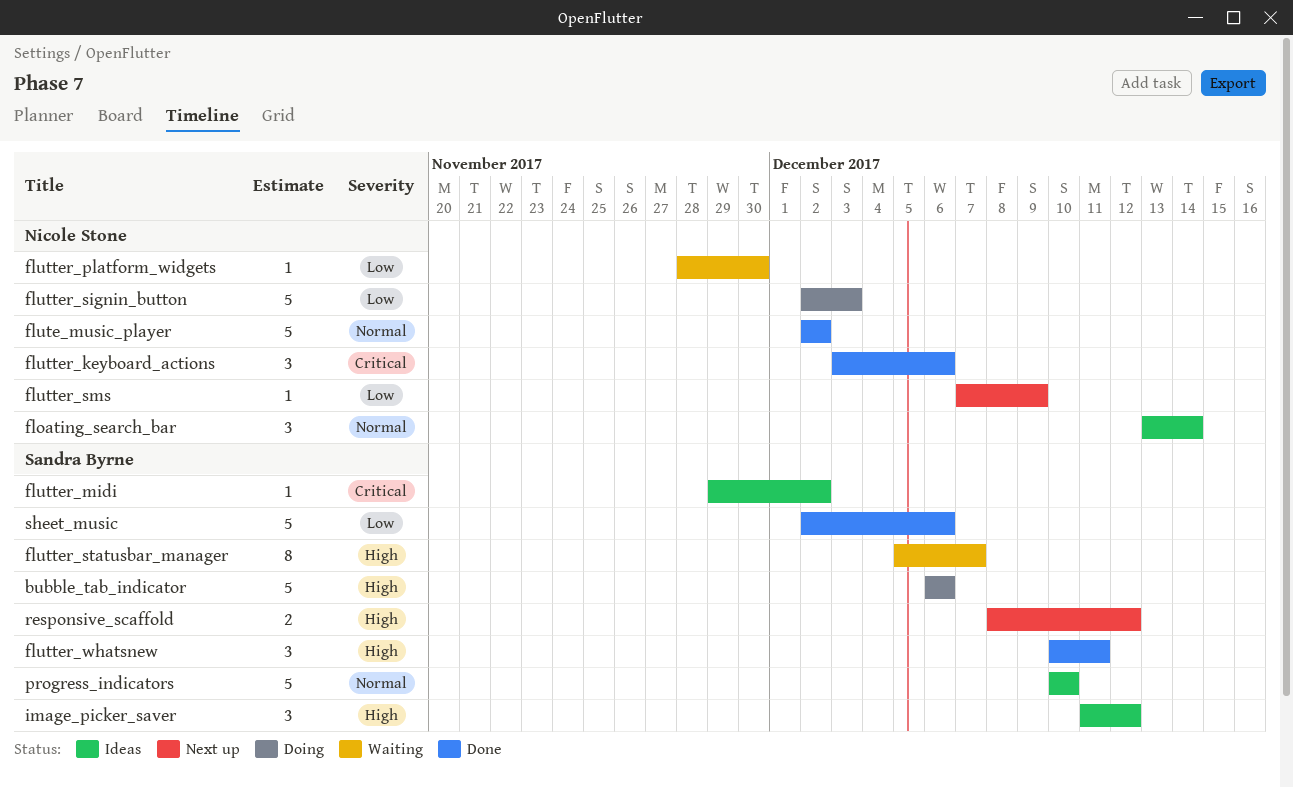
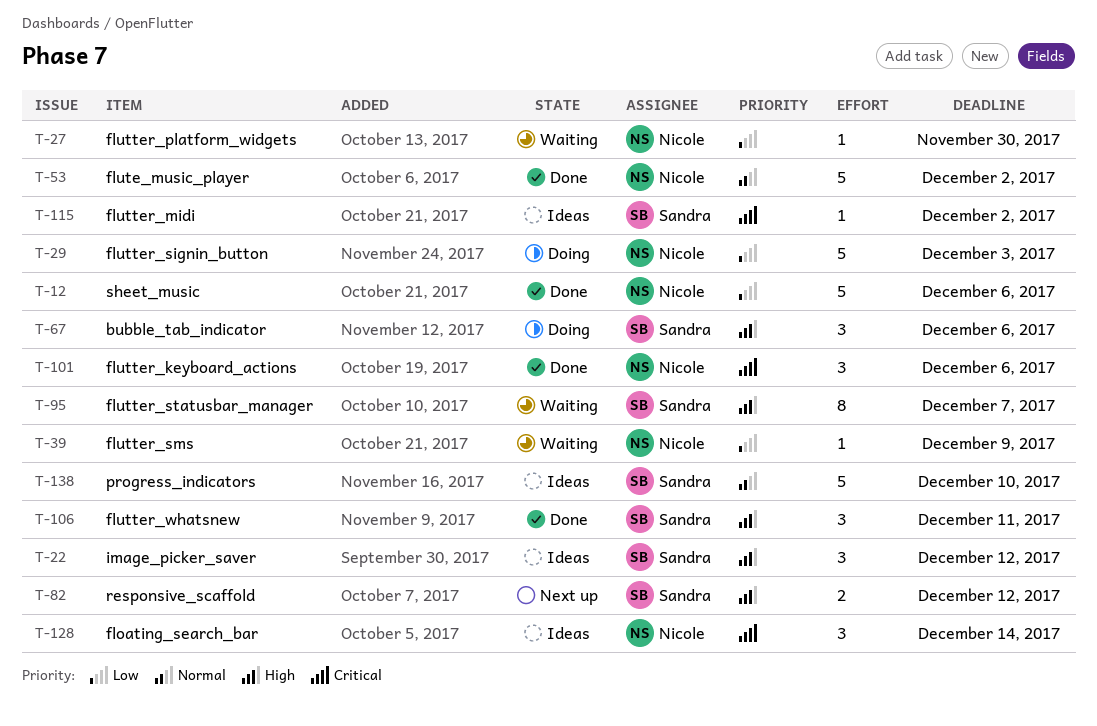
bubble_tab_indicator, estimate: 5 -> 3
floating_search_bar, priority: Normal -> Critical
flutter_sms, status: Next up -> Waiting
sheet_music, owner: Sandra Byrne -> Nicole Stone

